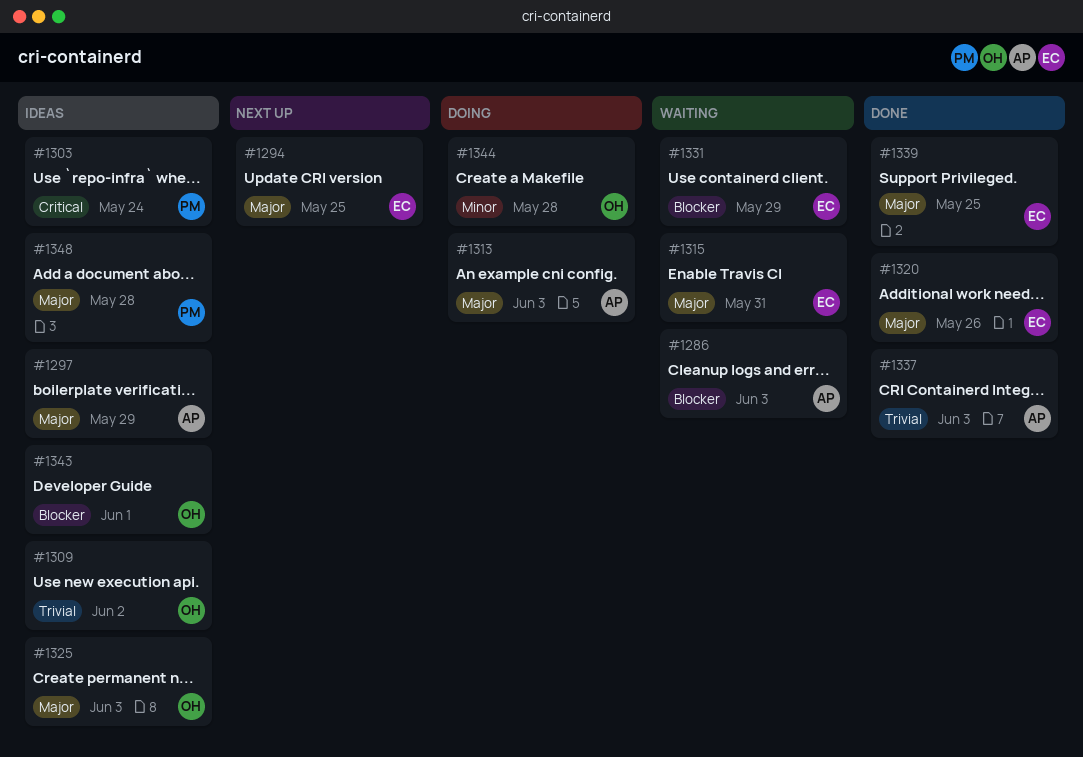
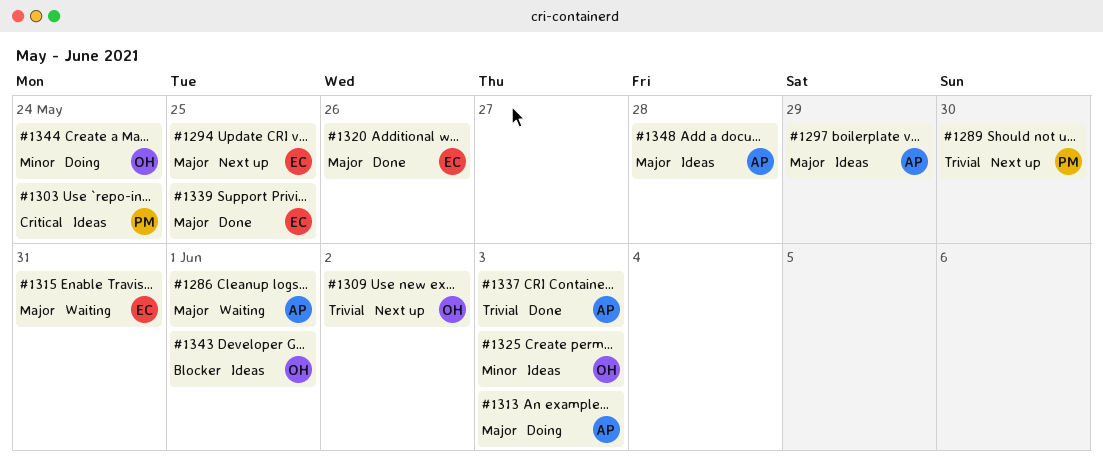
#1286, priority: Blocker -> Major
#1286, due: Jun 3 -> Jun 1
#1289: none -> present
#1309, status: Ideas -> Next up
#1325, priority: Major -> Minor
#1331: present -> none
#1344, due: May 28 -> May 24
#1348, owner: PM -> AP

